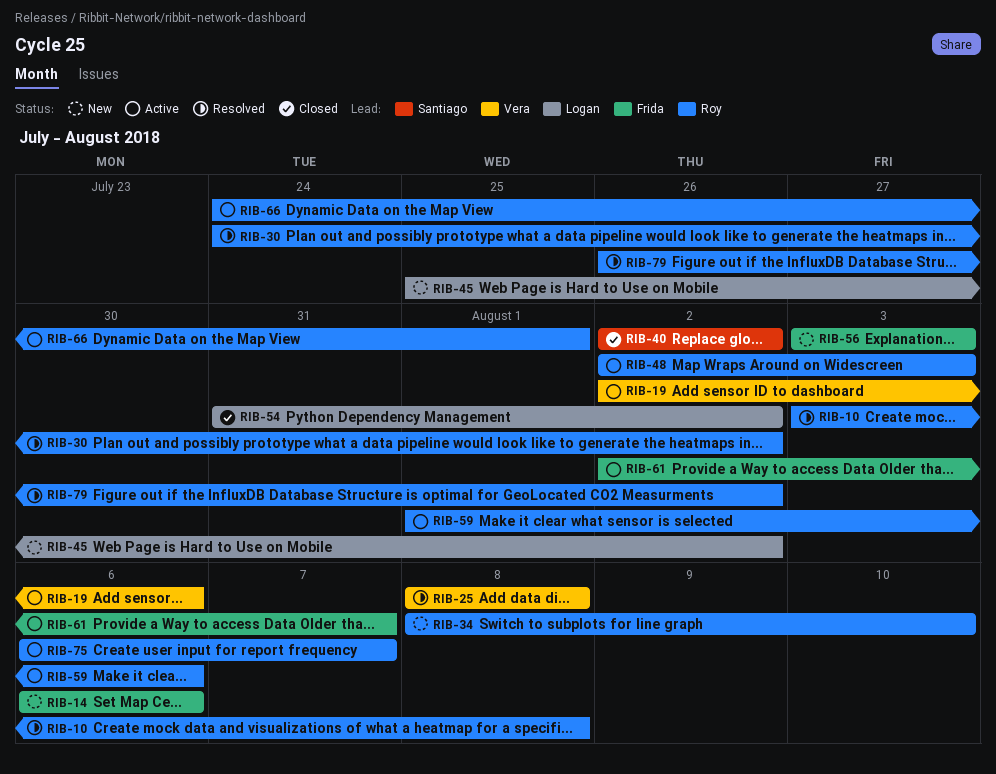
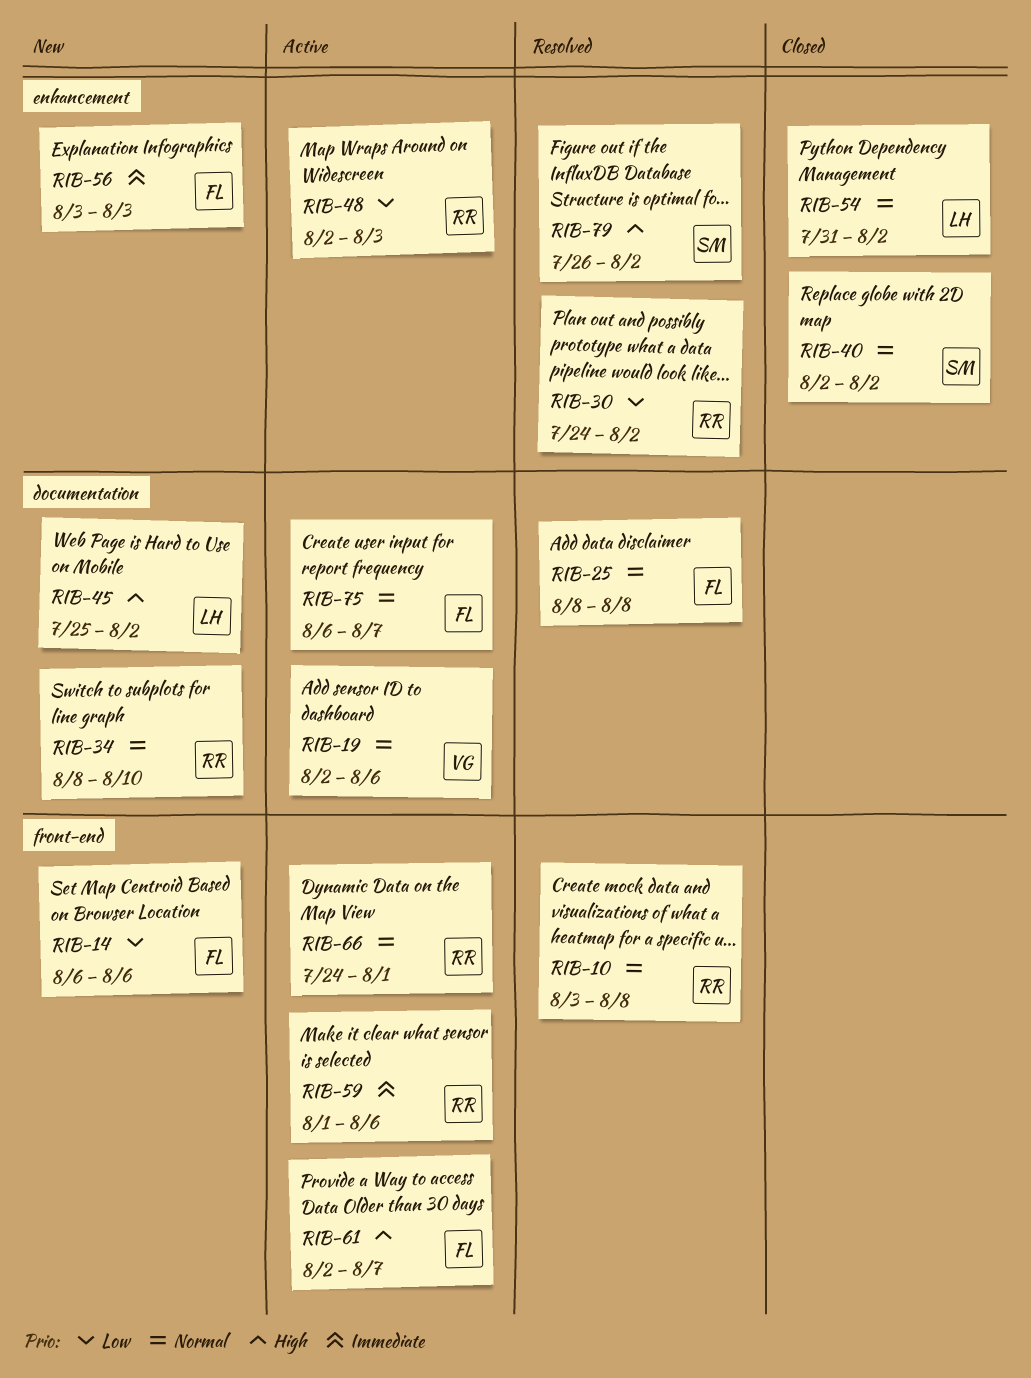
RIB-25, owner: Vera -> Frida
RIB-75, owner: Roy -> Frida
RIB-79, owner: Roy -> Santiago

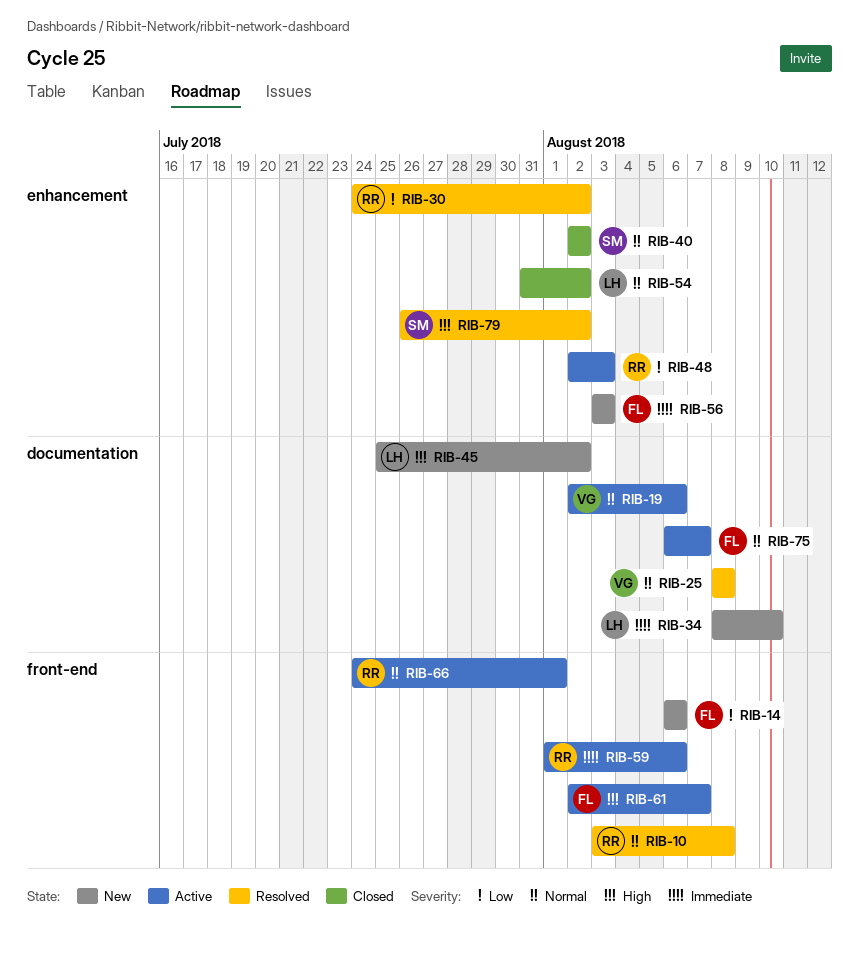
RIB-25, owner: FL -> VG
RIB-34, owner: RR -> LH
RIB-34, priority: Normal -> Immediate

